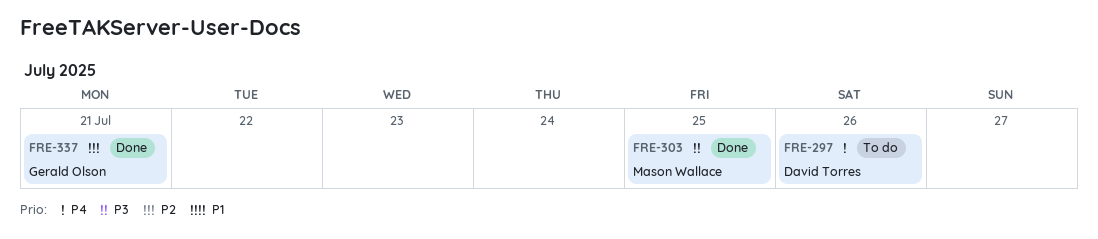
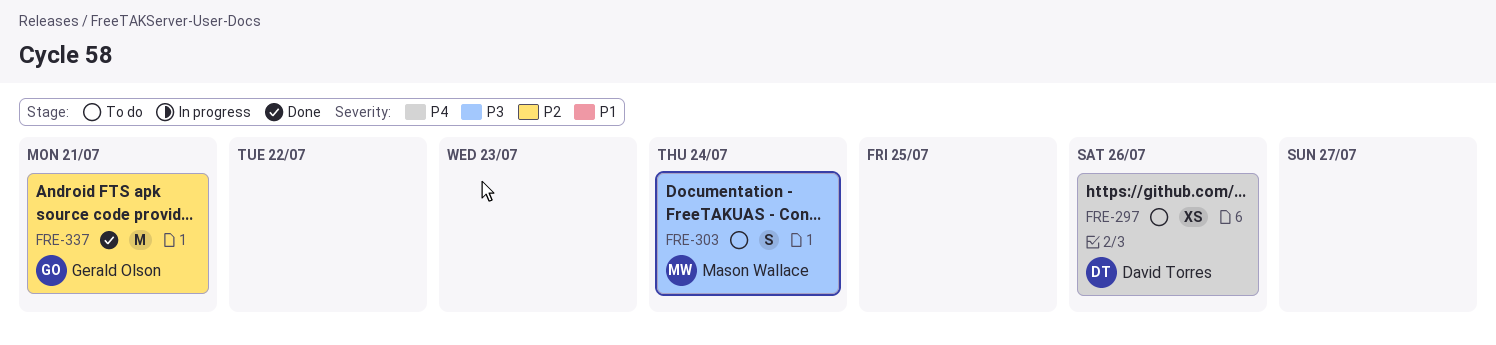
FRE-303, status: Done -> To do
FRE-303, due: Jul 25 -> Jul 24

